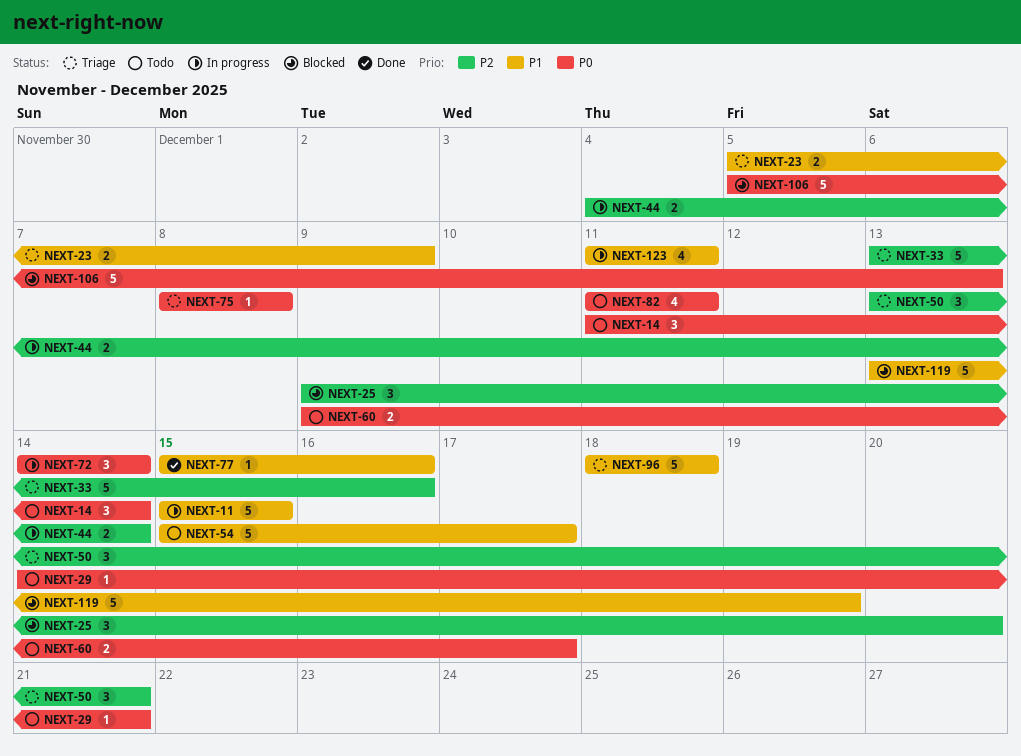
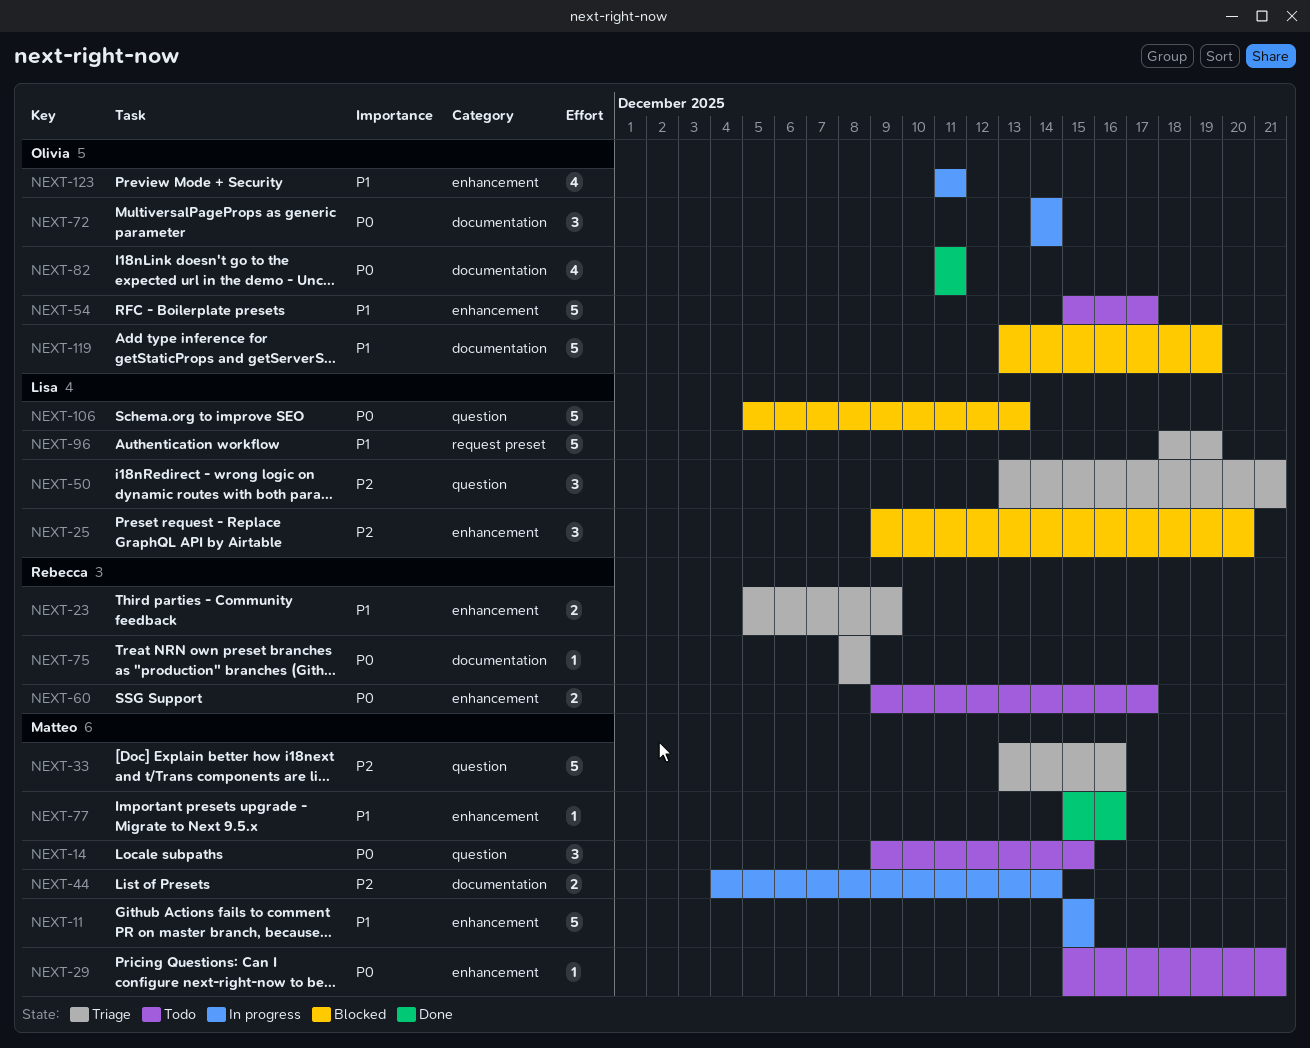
NEXT-14, start: Dec 11 -> Dec 9
NEXT-14, due: Dec 14 -> Dec 15
NEXT-29, start: Dec 14 -> Dec 15
NEXT-82, status: Todo -> Done
NEXT-96, due: Dec 18 -> Dec 19

